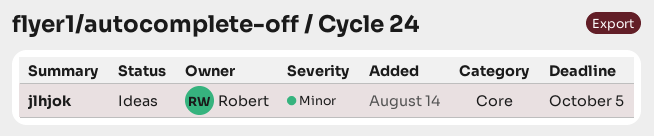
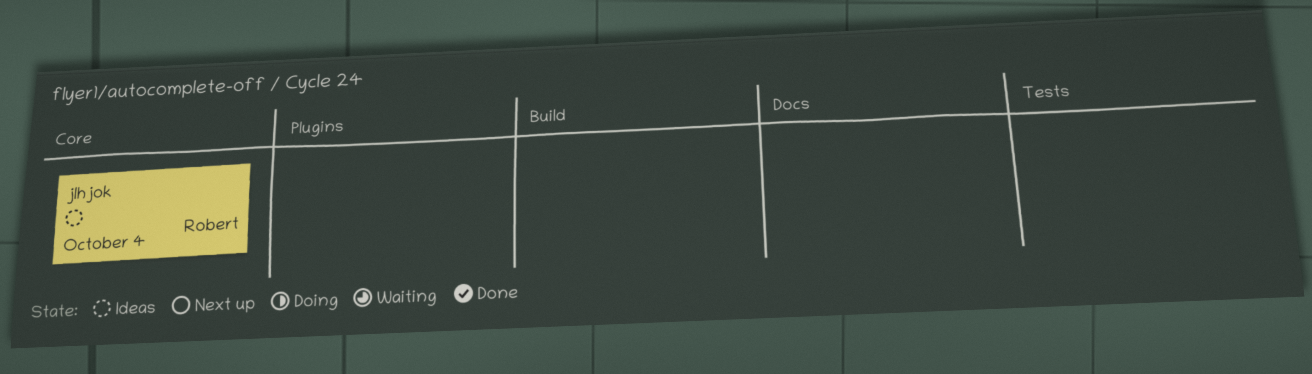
jlhjok, due: Oct 5 -> Oct 4

